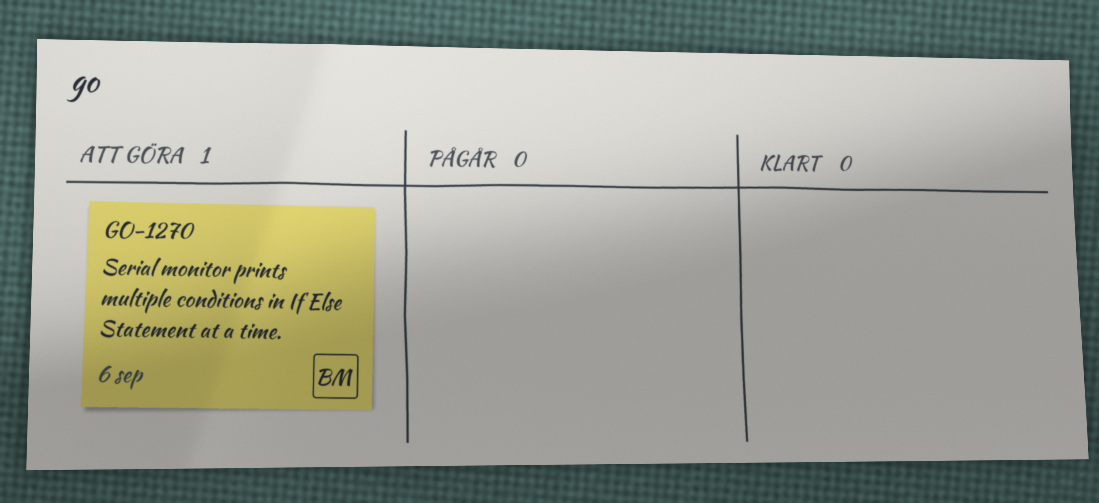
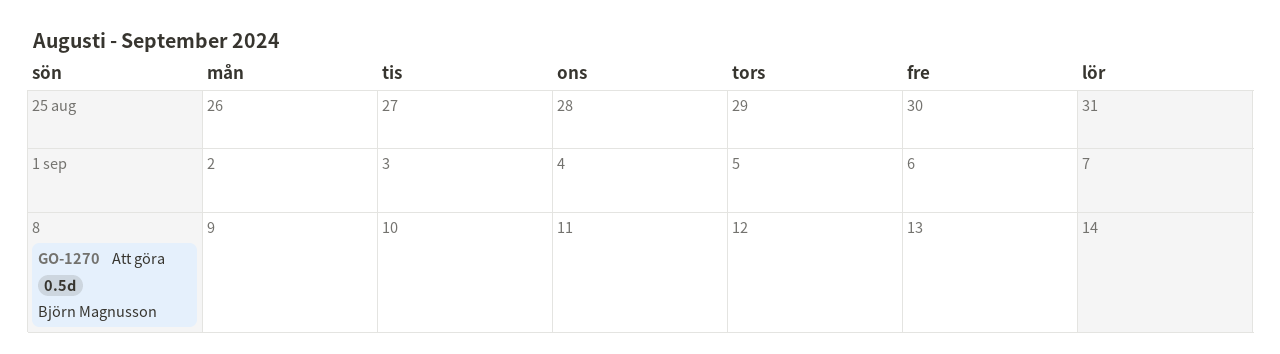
GO-1270, due: Sep 6 -> Sep 8

